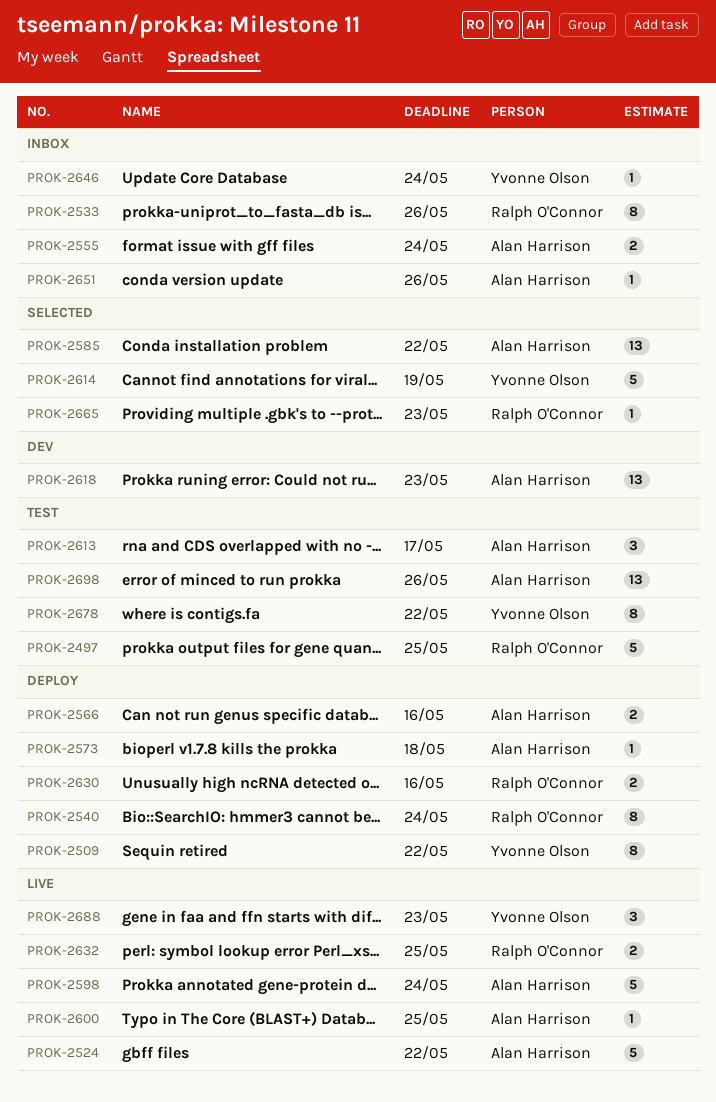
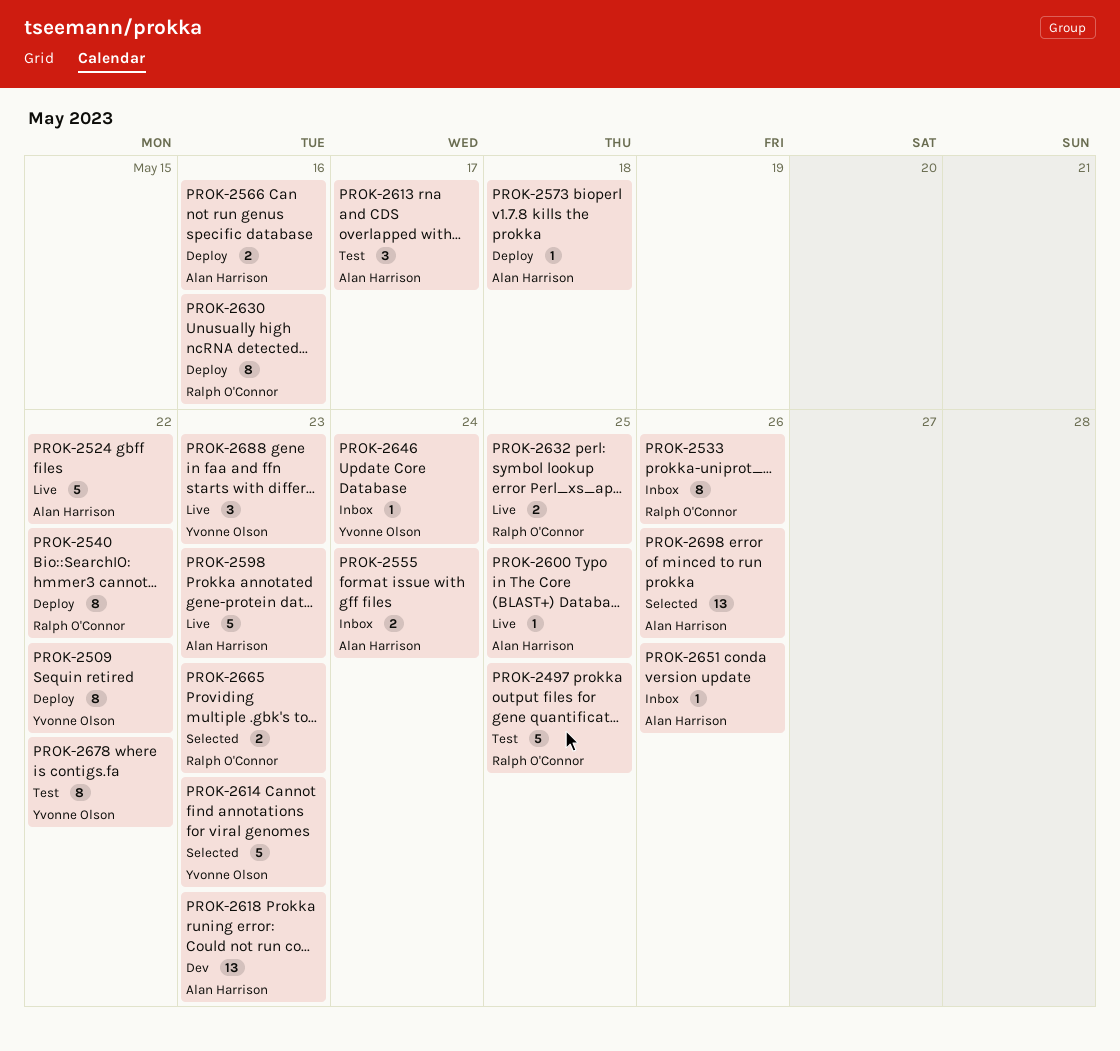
PROK-2540, due: May 24 -> May 22
PROK-2585: present -> none
PROK-2598, due: May 24 -> May 23
PROK-2614, due: May 19 -> May 23
PROK-2630, estimate: 2 -> 8
PROK-2665, estimate: 1 -> 2
PROK-2698, status: Test -> Selected

